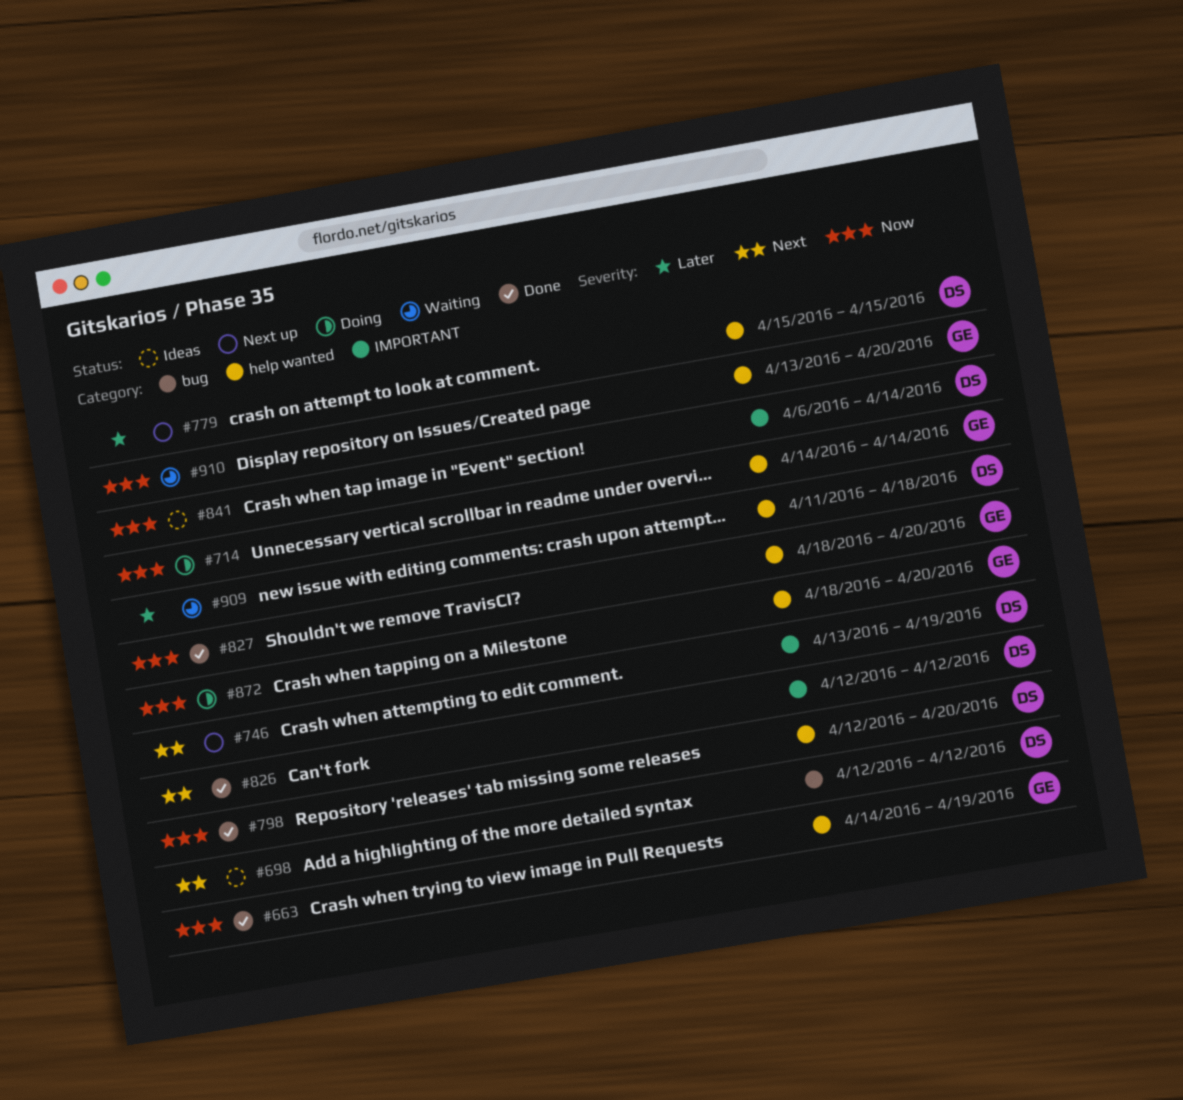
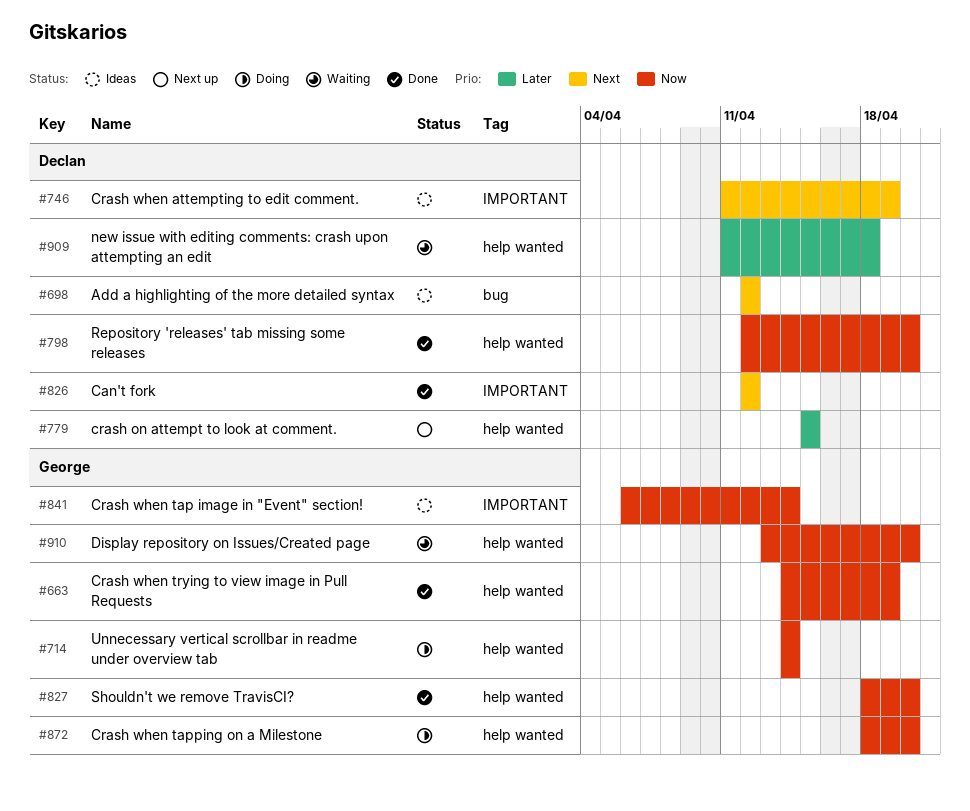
#746, status: Next up -> Ideas
#746, start: Apr 13 -> Apr 11
#841, owner: Declan -> George

